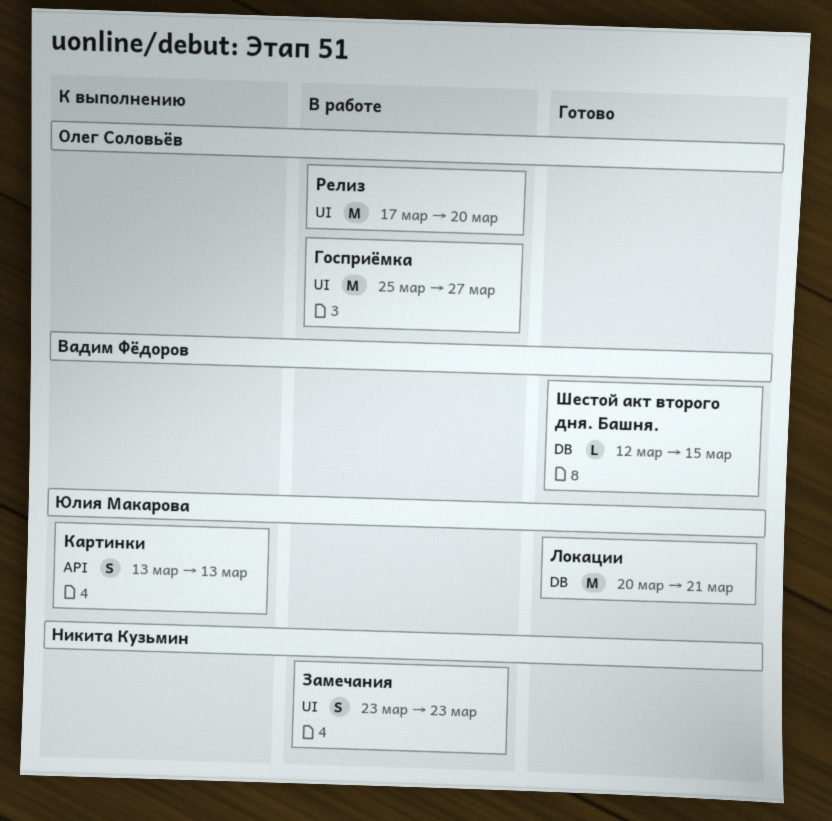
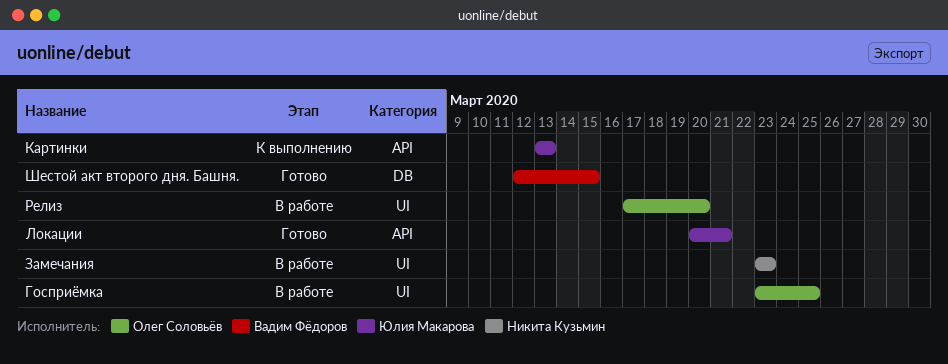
Госприёмка, start: Mar 25 -> Mar 23
Госприёмка, due: Mar 27 -> Mar 25
Локации, label: DB -> API

